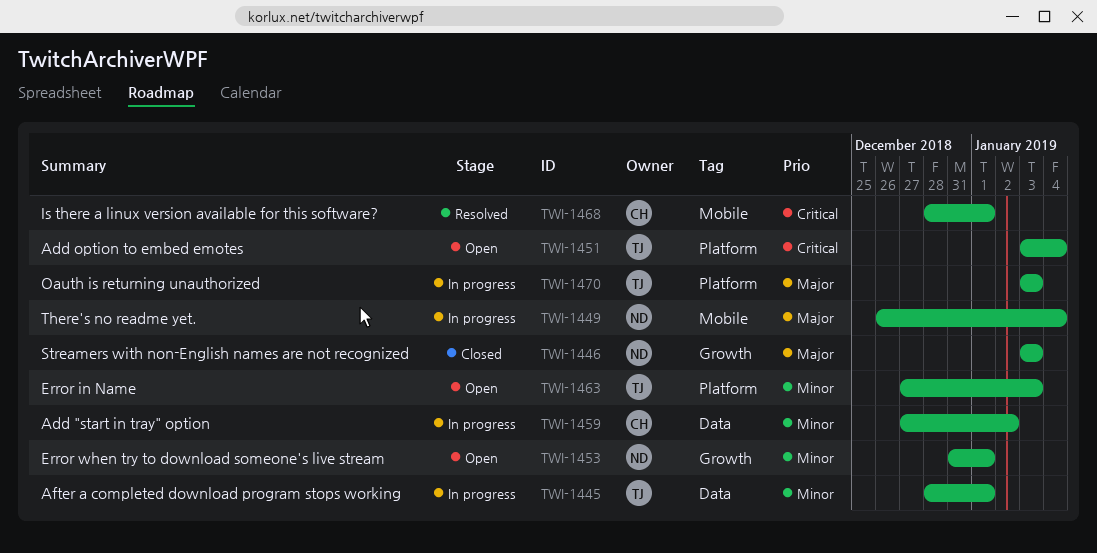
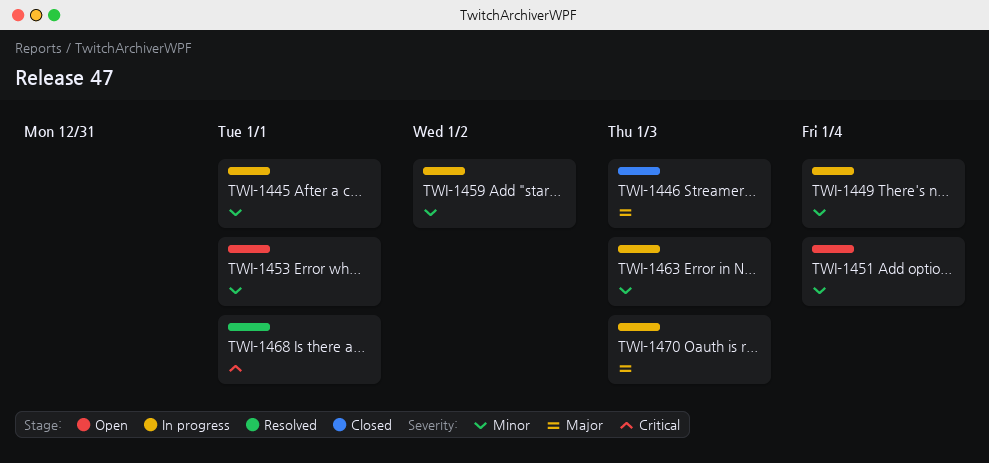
TWI-1449, priority: Major -> Minor
TWI-1451, priority: Critical -> Minor
TWI-1463, status: Open -> In progress

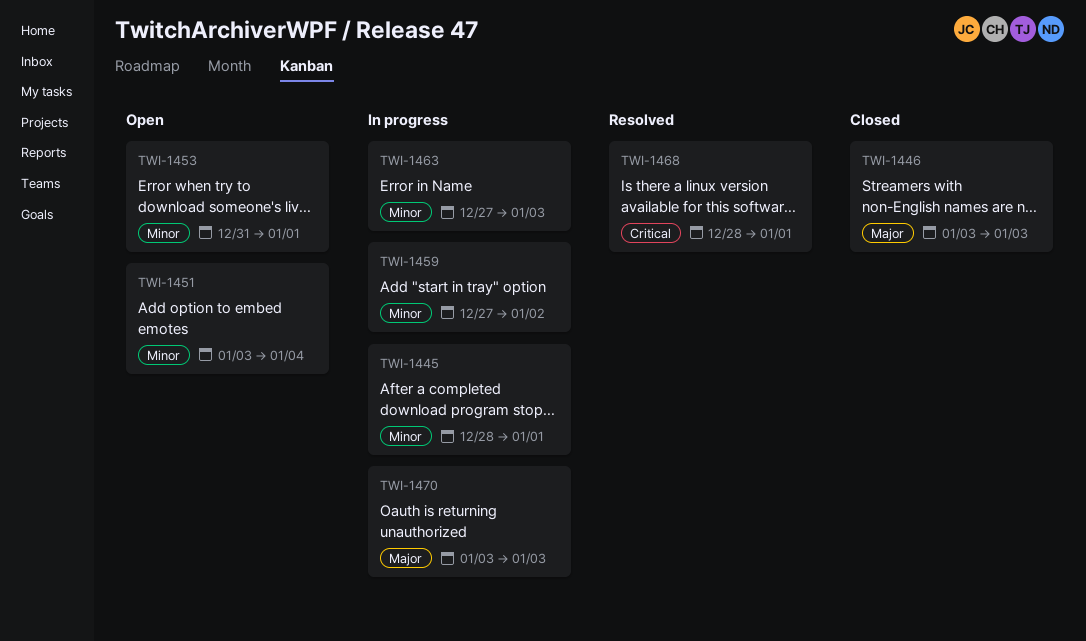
TWI-1449: present -> none

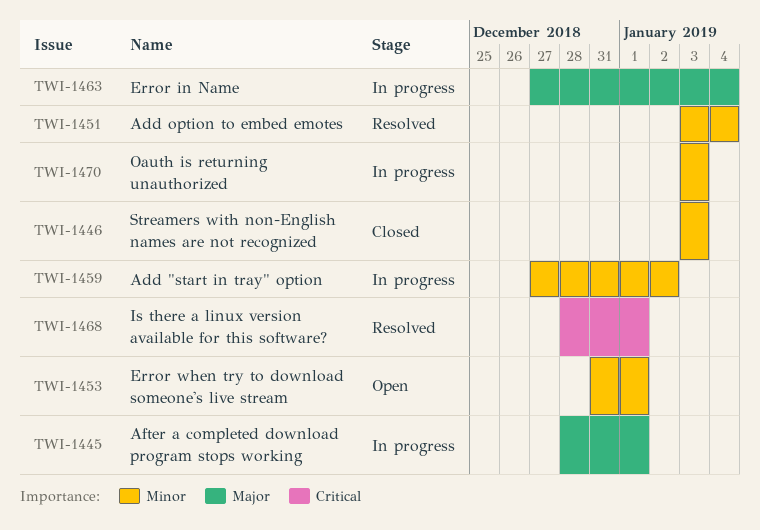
TWI-1445, priority: Minor -> Major
TWI-1446, priority: Major -> Minor
TWI-1451, status: Open -> Resolved
TWI-1463, priority: Minor -> Major
TWI-1463, due: Jan 3 -> Jan 4
TWI-1470, priority: Major -> Minor

